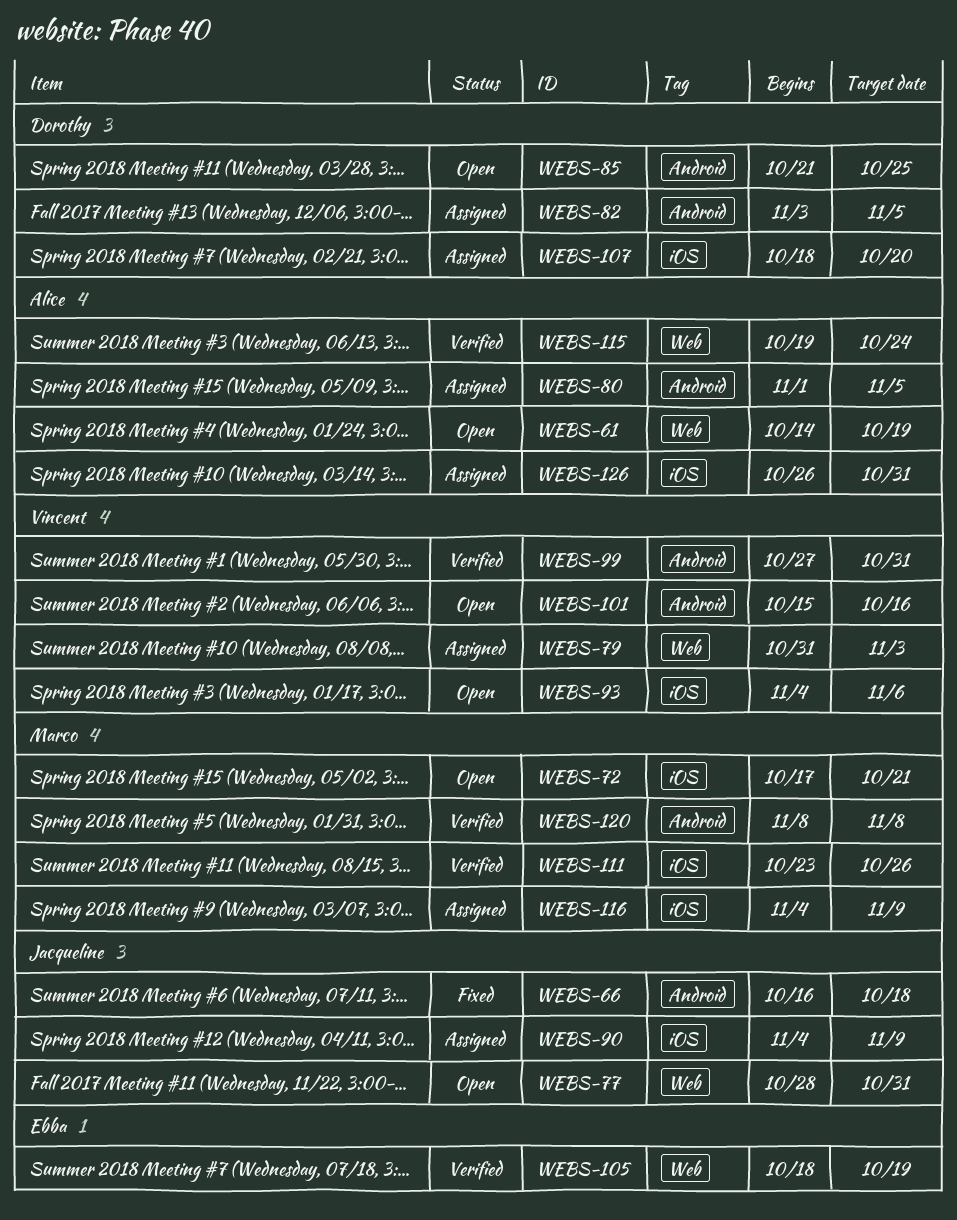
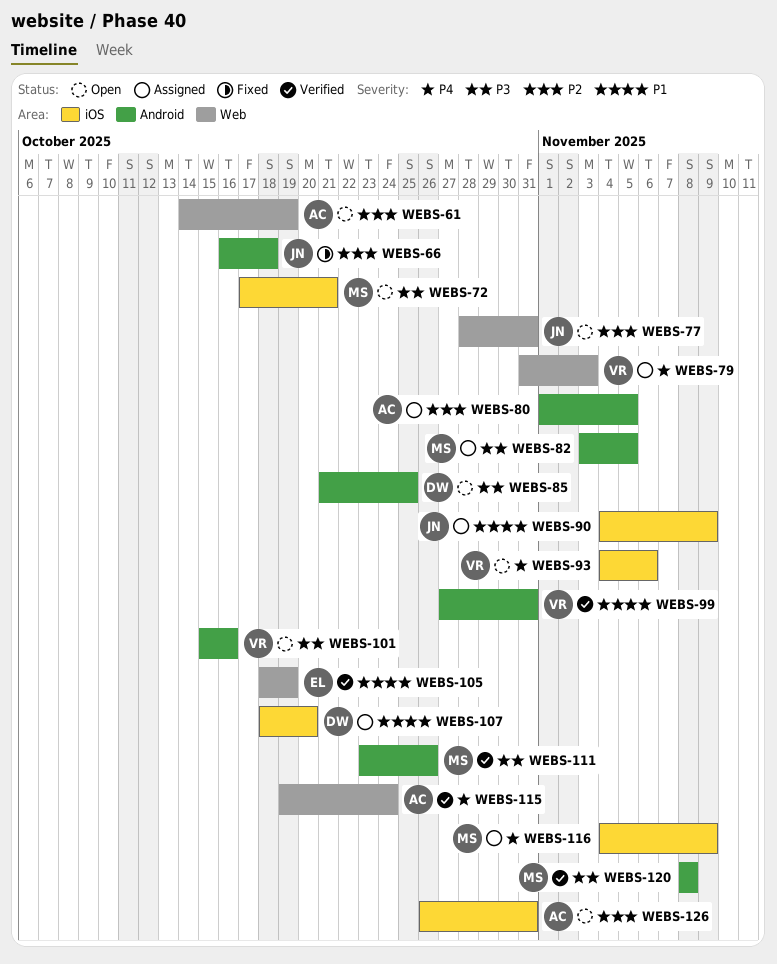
WEBS-82, owner: Dorothy -> Marco
WEBS-111, label: iOS -> Android
WEBS-126, status: Assigned -> Open

